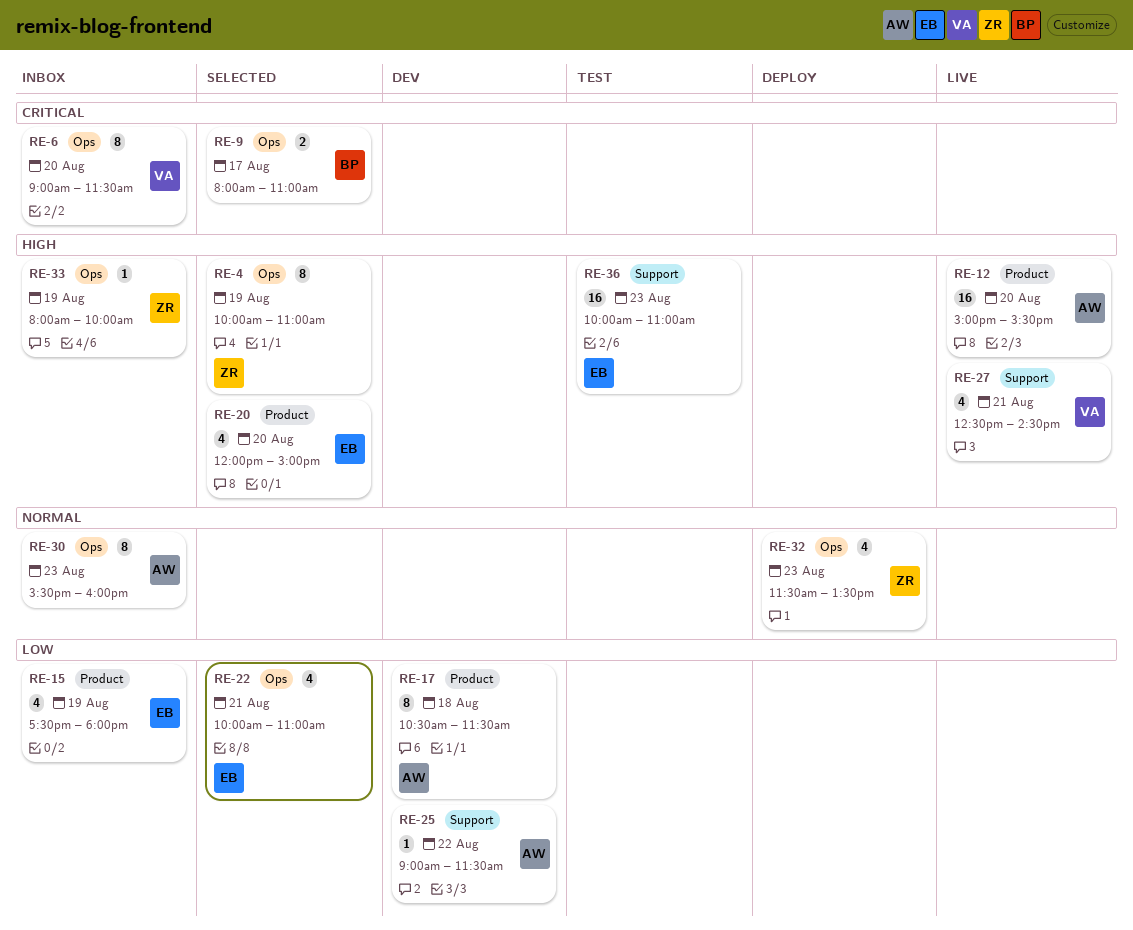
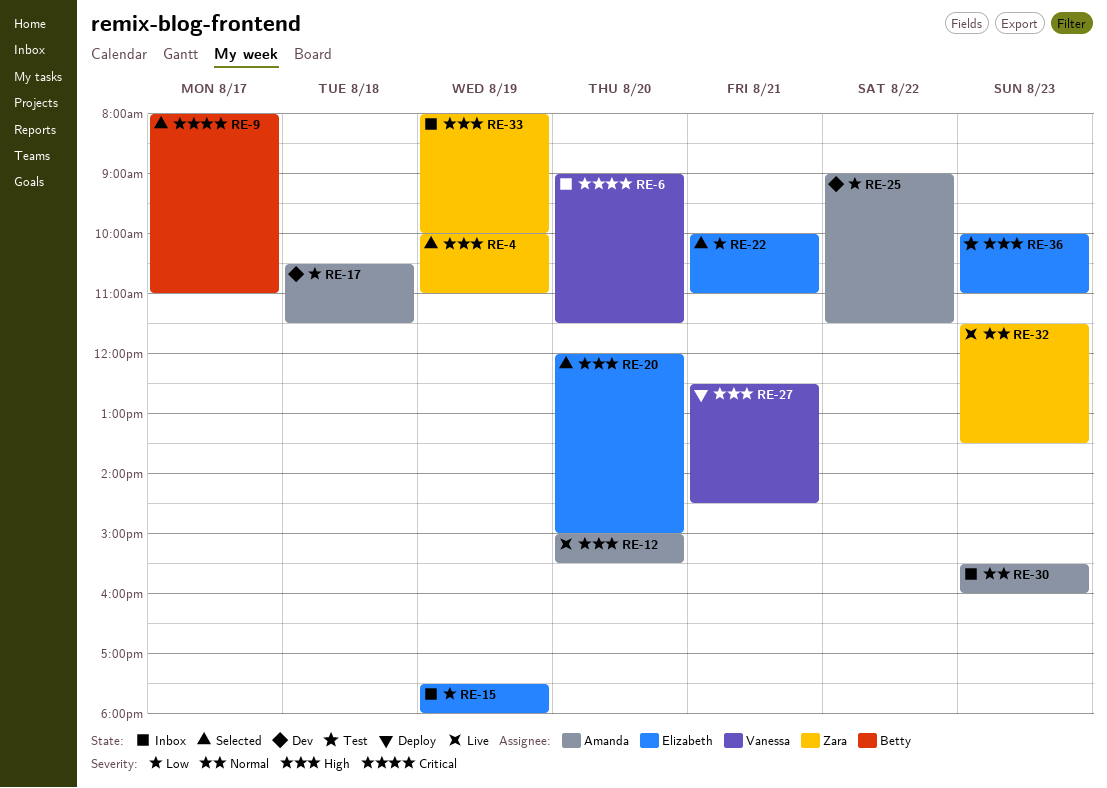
RE-27, status: Live -> Deploy
RE-32, status: Deploy -> Live

